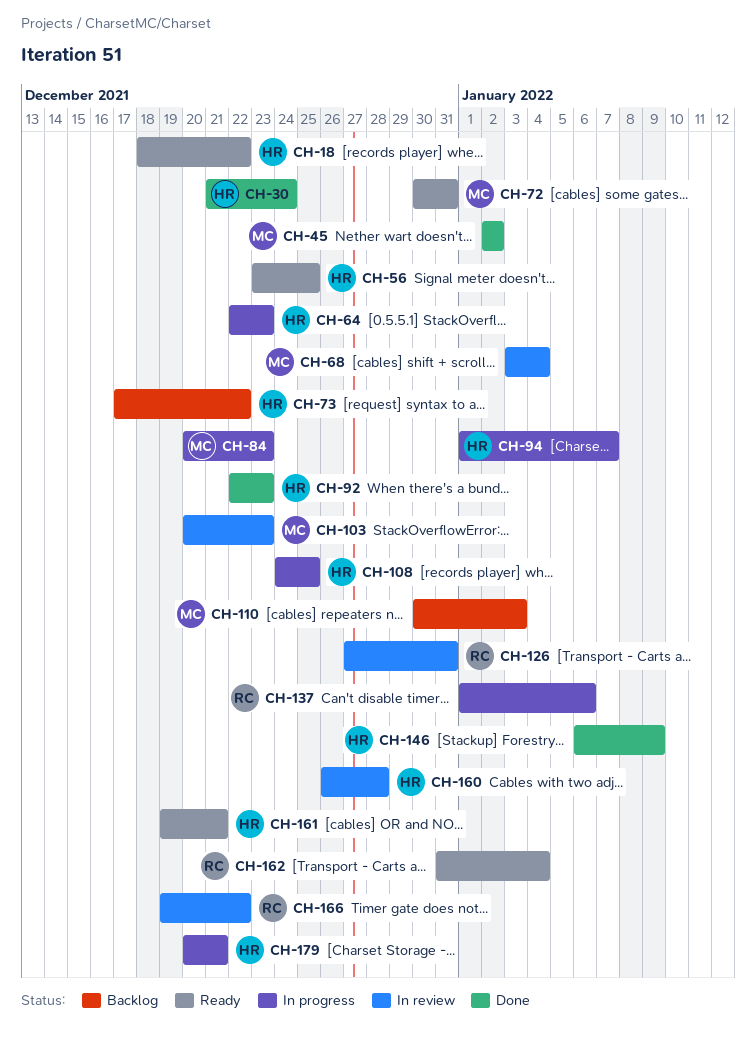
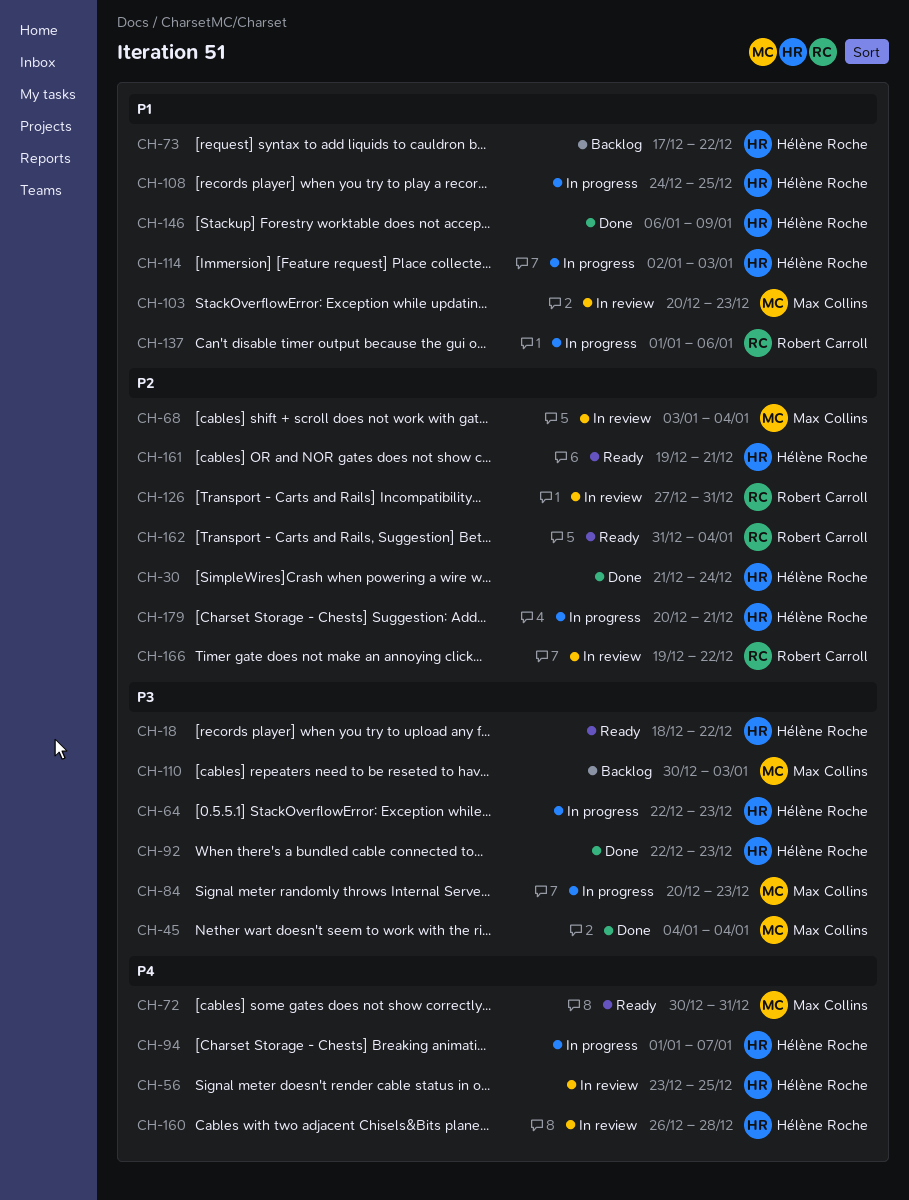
CH-45, start: Jan 2 -> Jan 4
CH-45, due: Jan 2 -> Jan 4
CH-56, status: Ready -> In review
CH-114: none -> present

